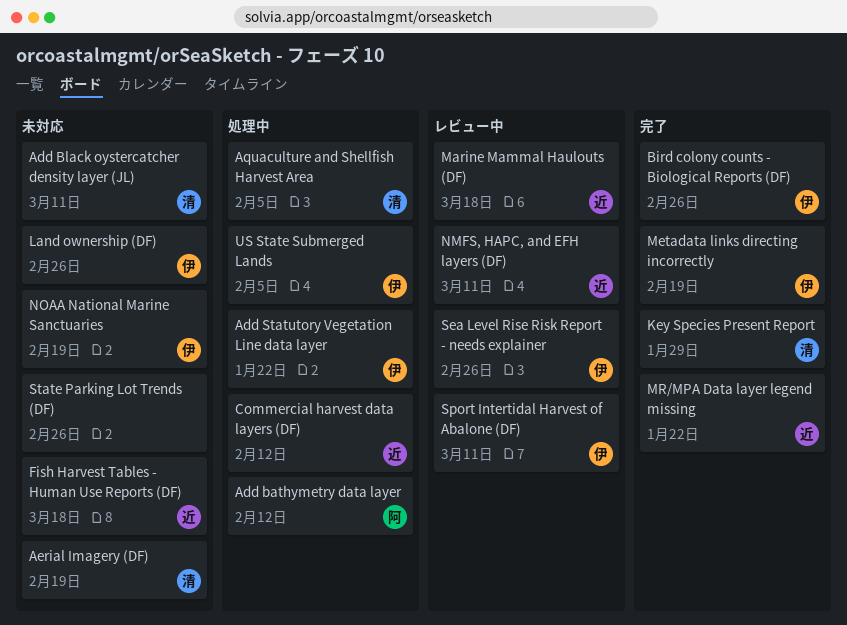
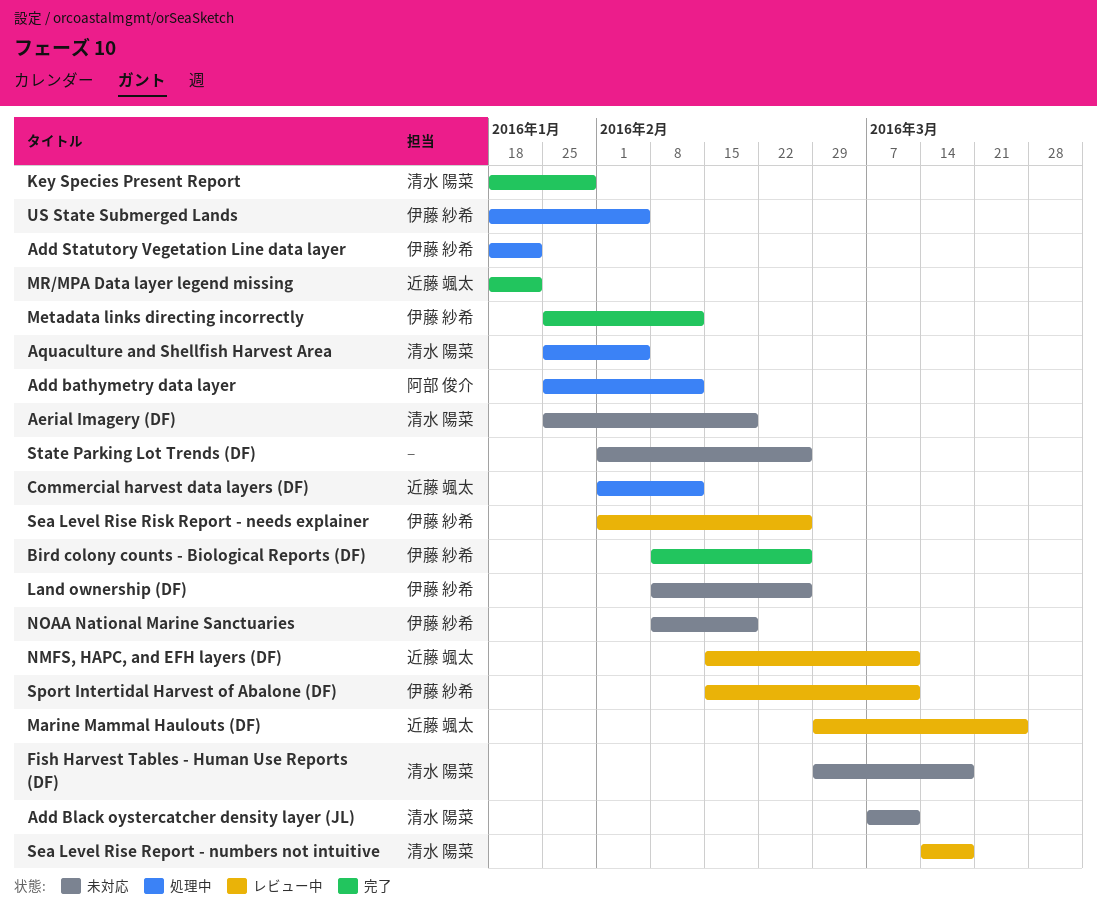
Fish Harvest Tables - Human Use Reports (DF), owner: 近藤 颯太 -> 清水 陽菜
Marine Mammal Haulouts (DF), due: Mar 18 -> Mar 25
Metadata links directing incorrectly, due: Feb 19 -> Feb 12
Sea Level Rise Report - numbers not intuitive: none -> present

